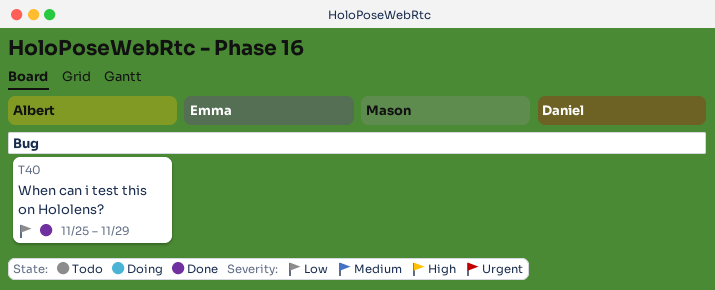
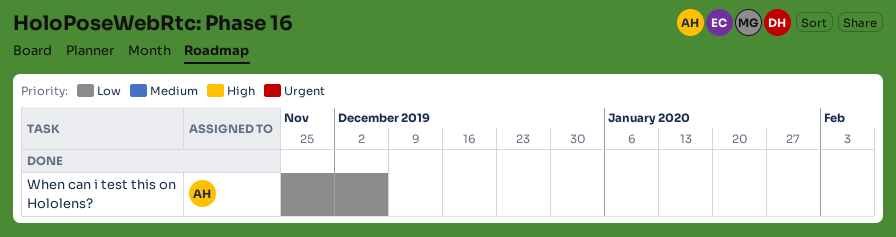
When can i test this on Hololens?, due: Nov 29 -> Dec 6

